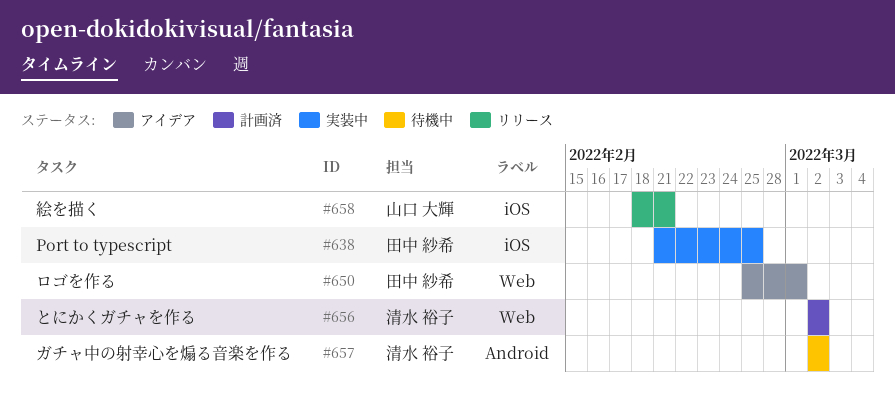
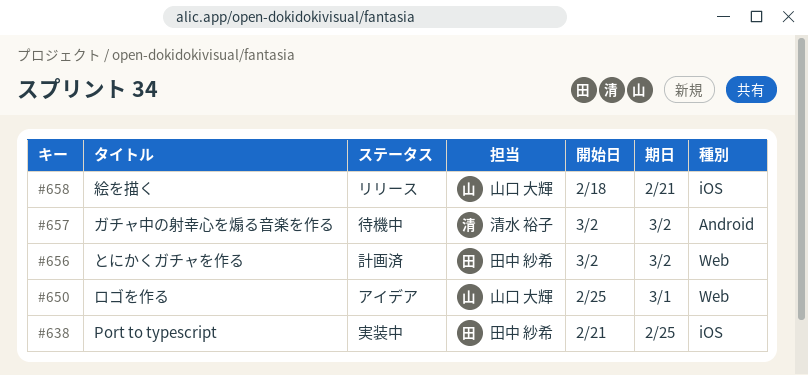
#650, owner: 田中 紗希 -> 山口 大輝
#656, owner: 清水 裕子 -> 田中 紗希

